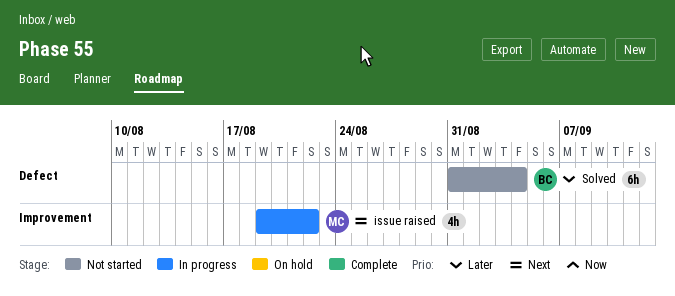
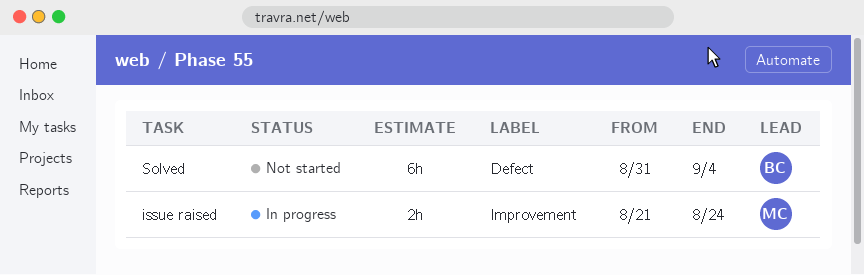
issue raised, estimate: 4h -> 2h
issue raised, start: Aug 19 -> Aug 21
issue raised, due: Aug 22 -> Aug 24

